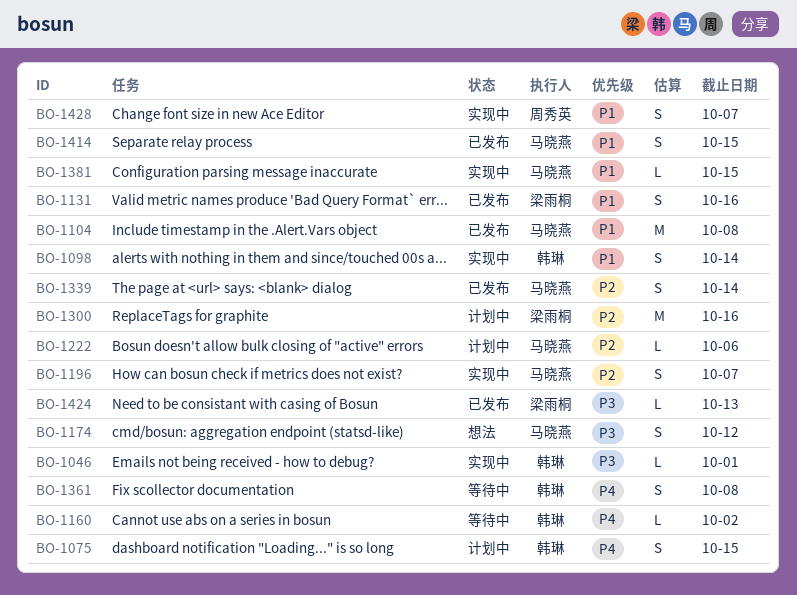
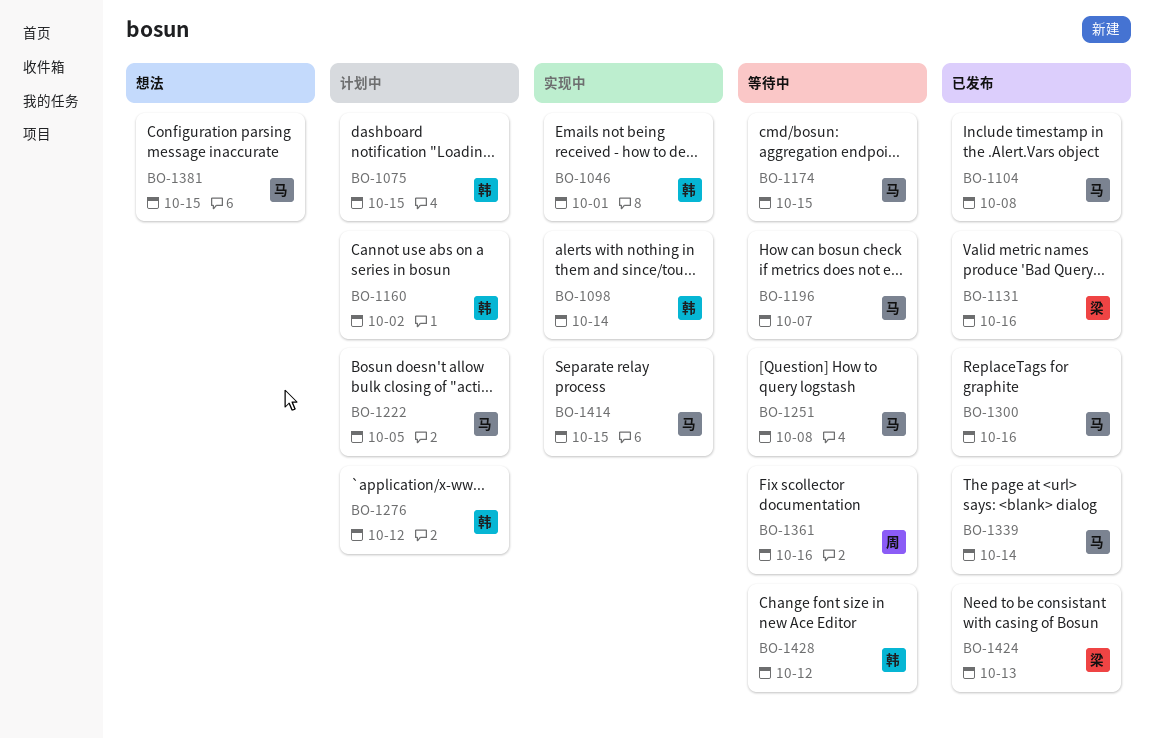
BO-1160, status: 等待中 -> 计划中
BO-1174, status: 想法 -> 等待中
BO-1174, due: Oct 12 -> Oct 15
BO-1196, status: 实现中 -> 等待中
BO-1222, due: Oct 6 -> Oct 5
BO-1251: none -> present
BO-1276: none -> present
BO-1300, status: 计划中 -> 已发布
BO-1300, owner: 梁雨桐 -> 马晓燕
BO-1361, owner: 韩琳 -> 周秀英
BO-1361, due: Oct 8 -> Oct 16
BO-1381, status: 实现中 -> 想法
BO-1414, status: 已发布 -> 实现中
BO-1428, status: 实现中 -> 等待中
BO-1428, owner: 周秀英 -> 韩琳
BO-1428, due: Oct 7 -> Oct 12

